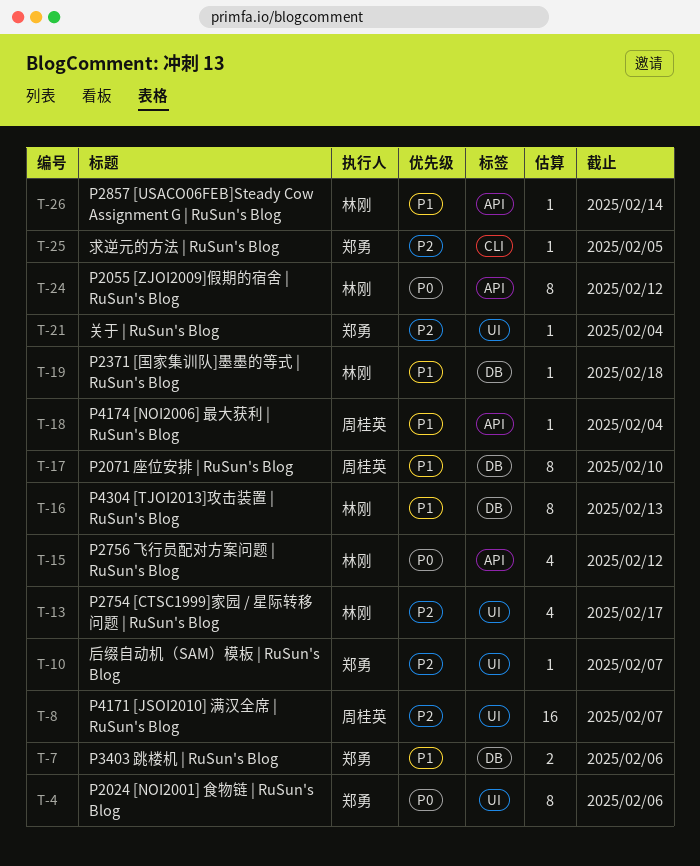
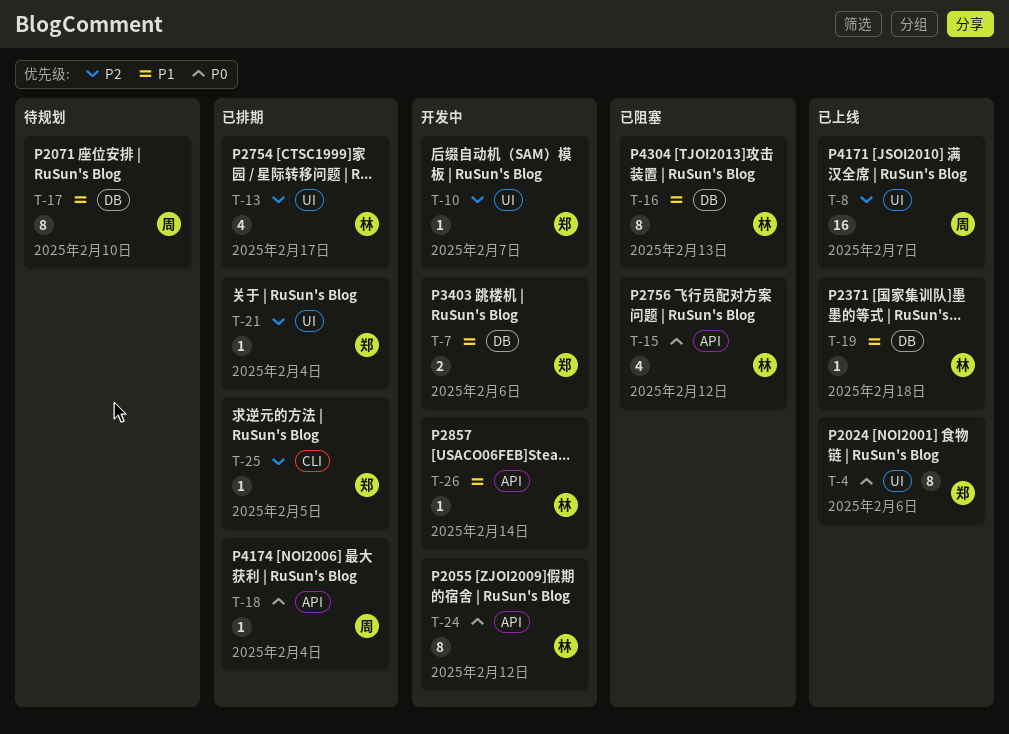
T-18, priority: P1 -> P0

